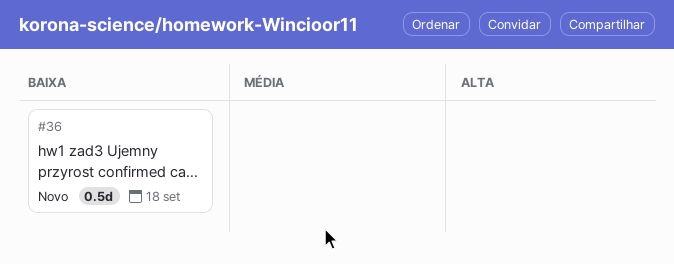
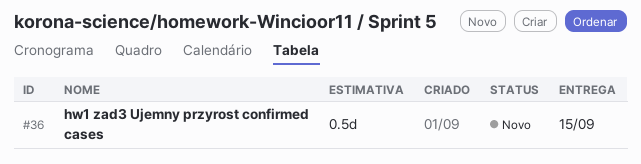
#36, due: Sep 18 -> Sep 15

